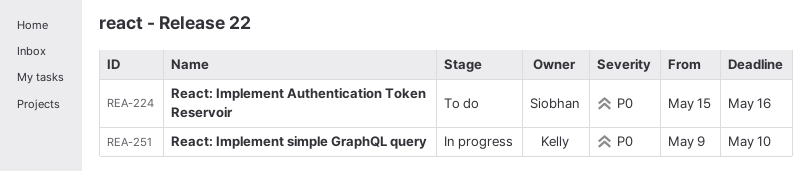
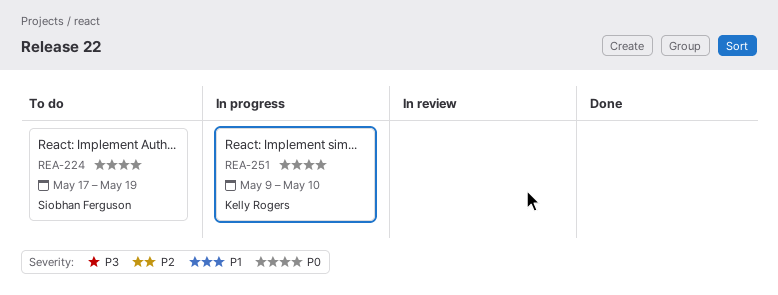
REA-224, start: May 15 -> May 17
REA-224, due: May 16 -> May 19

